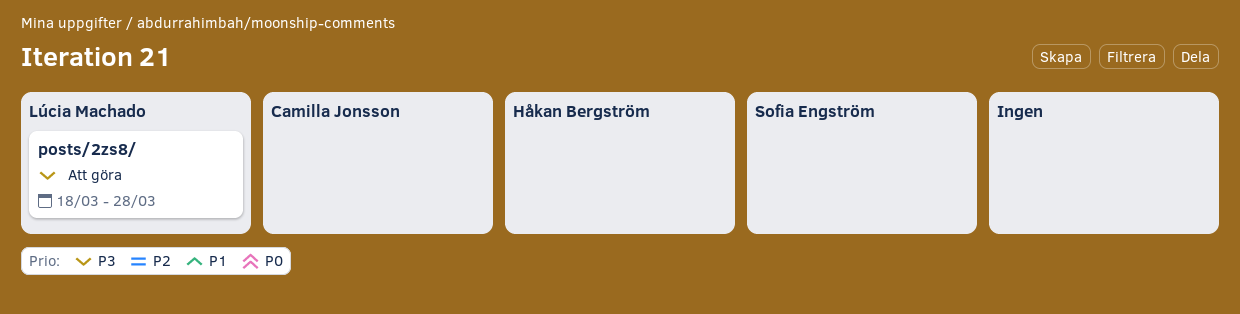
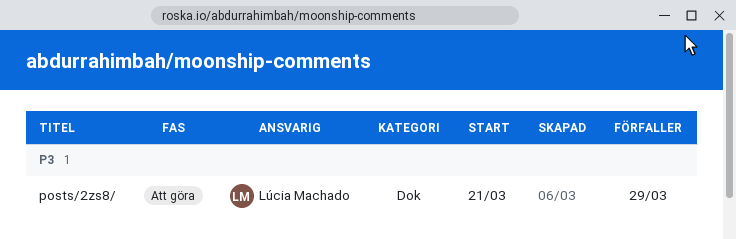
posts/2zs8/, start: Mar 18 -> Mar 21
posts/2zs8/, due: Mar 28 -> Mar 29

